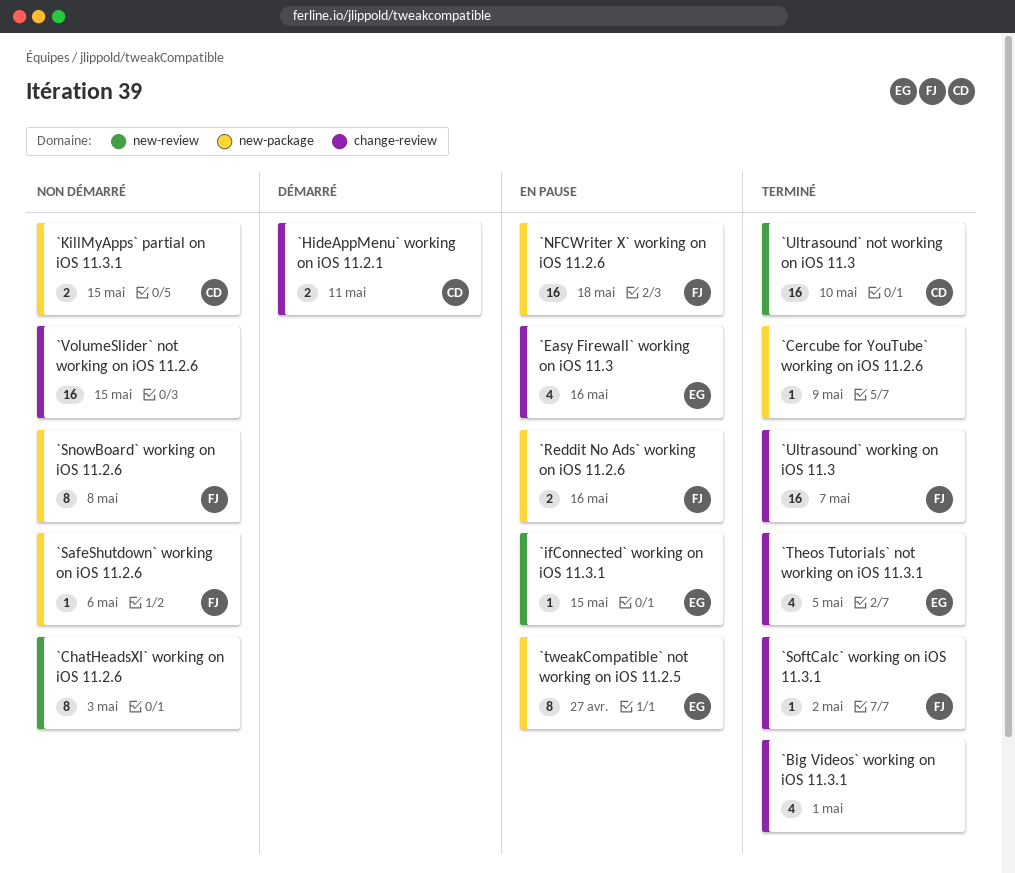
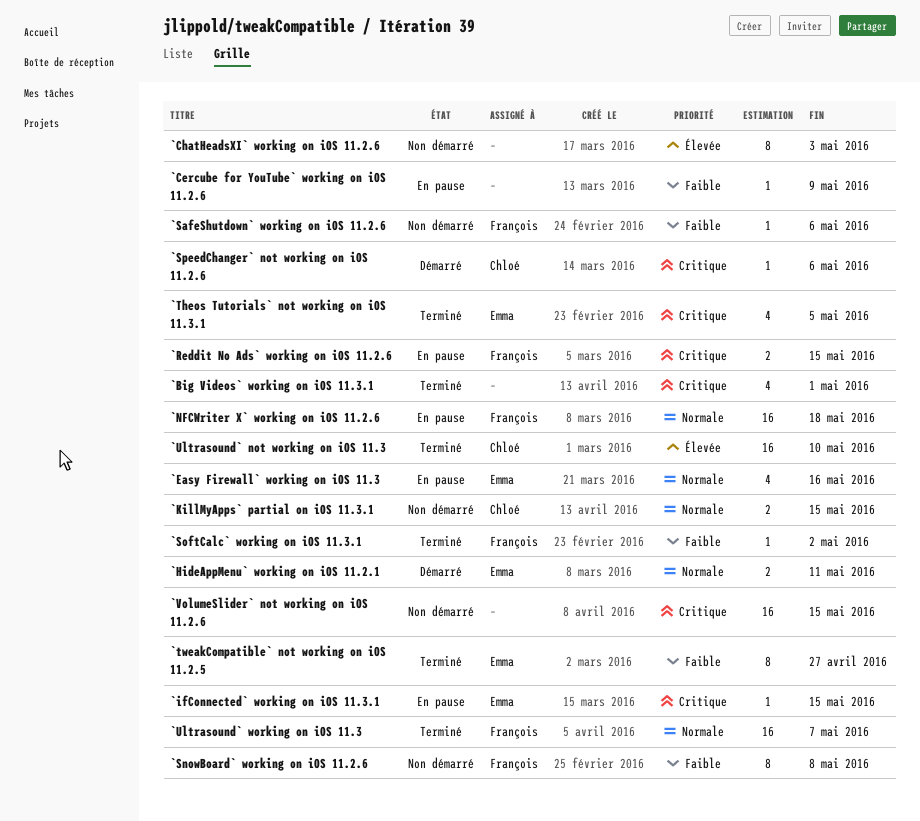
`Cercube for YouTube` working on iOS 11.2.6, status: Terminé -> En pause
`HideAppMenu` working on iOS 11.2.1, owner: Chloé -> Emma
`Reddit No Ads` working on iOS 11.2.6, due: May 16 -> May 15
`SpeedChanger` not working on iOS 11.2.6: none -> present
`tweakCompatible` not working on iOS 11.2.5, status: En pause -> Terminé

